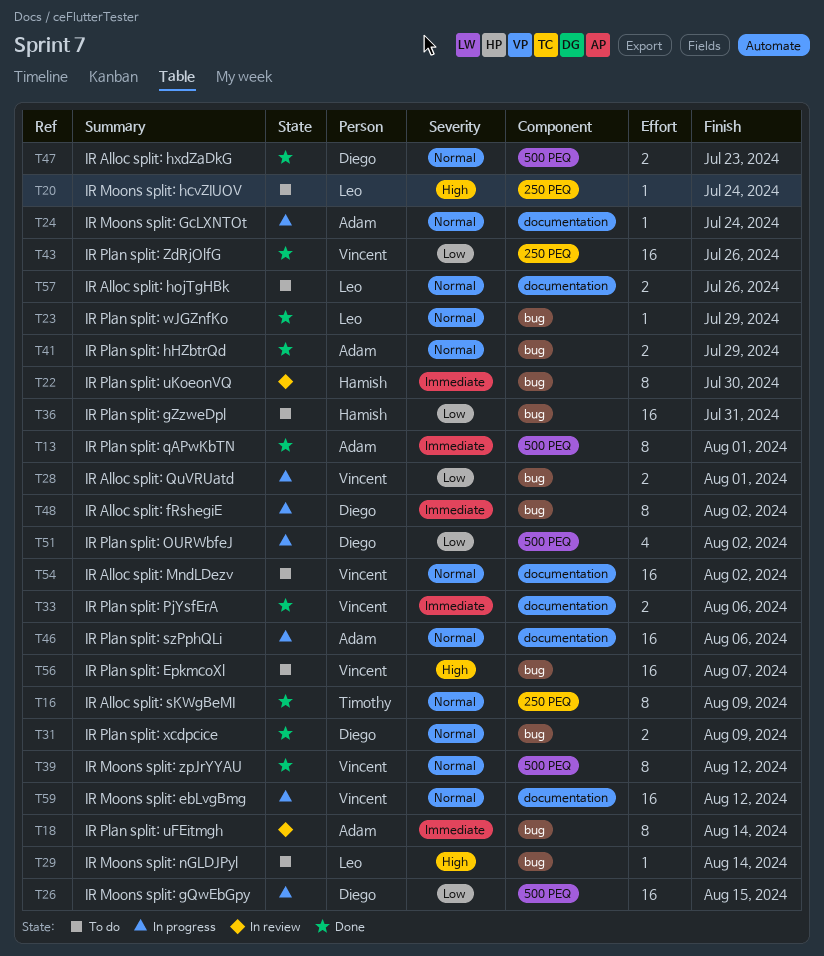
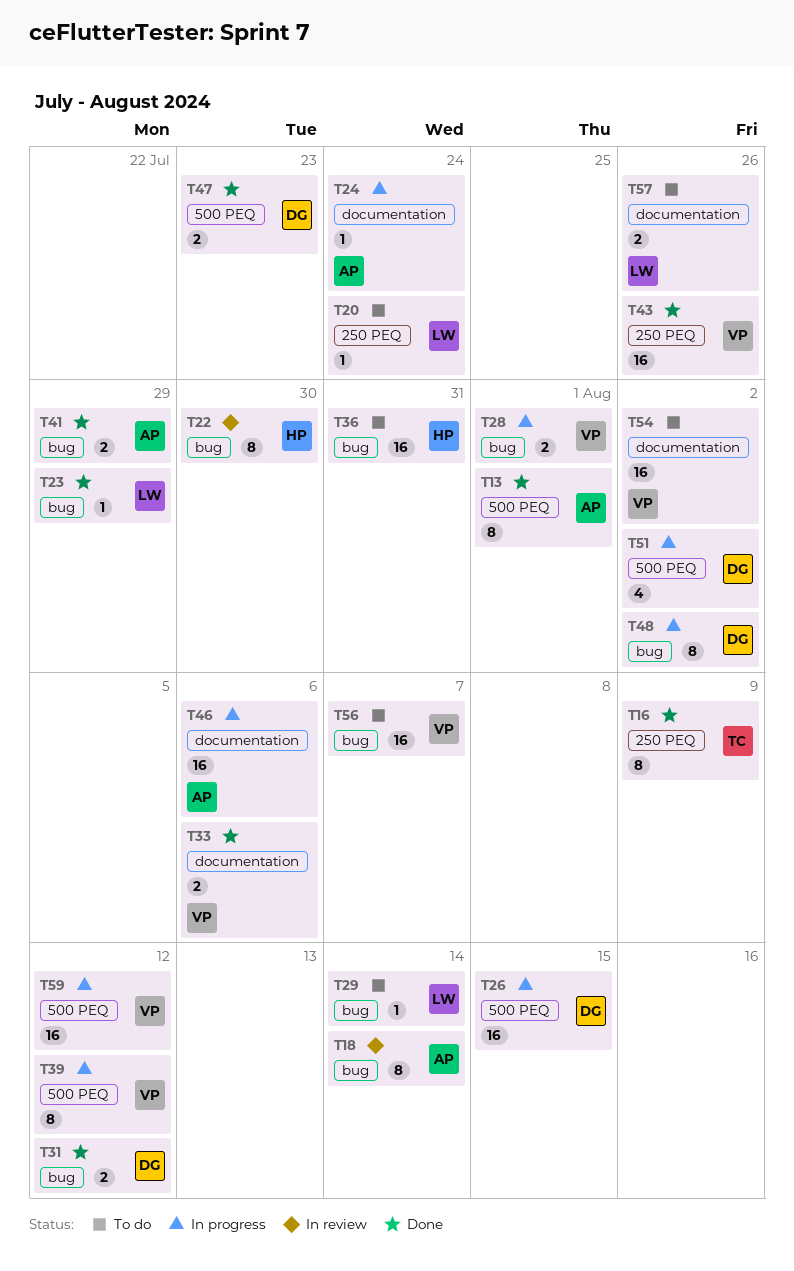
T31, due: Aug 9 -> Aug 12
T39, status: Done -> In progress
T59, label: documentation -> 500 PEQ

